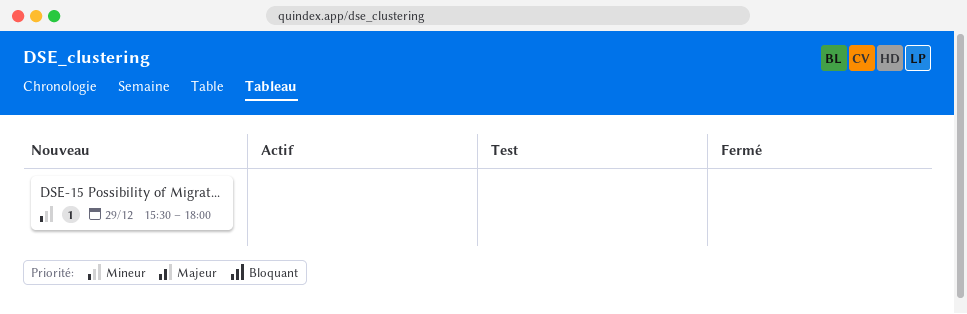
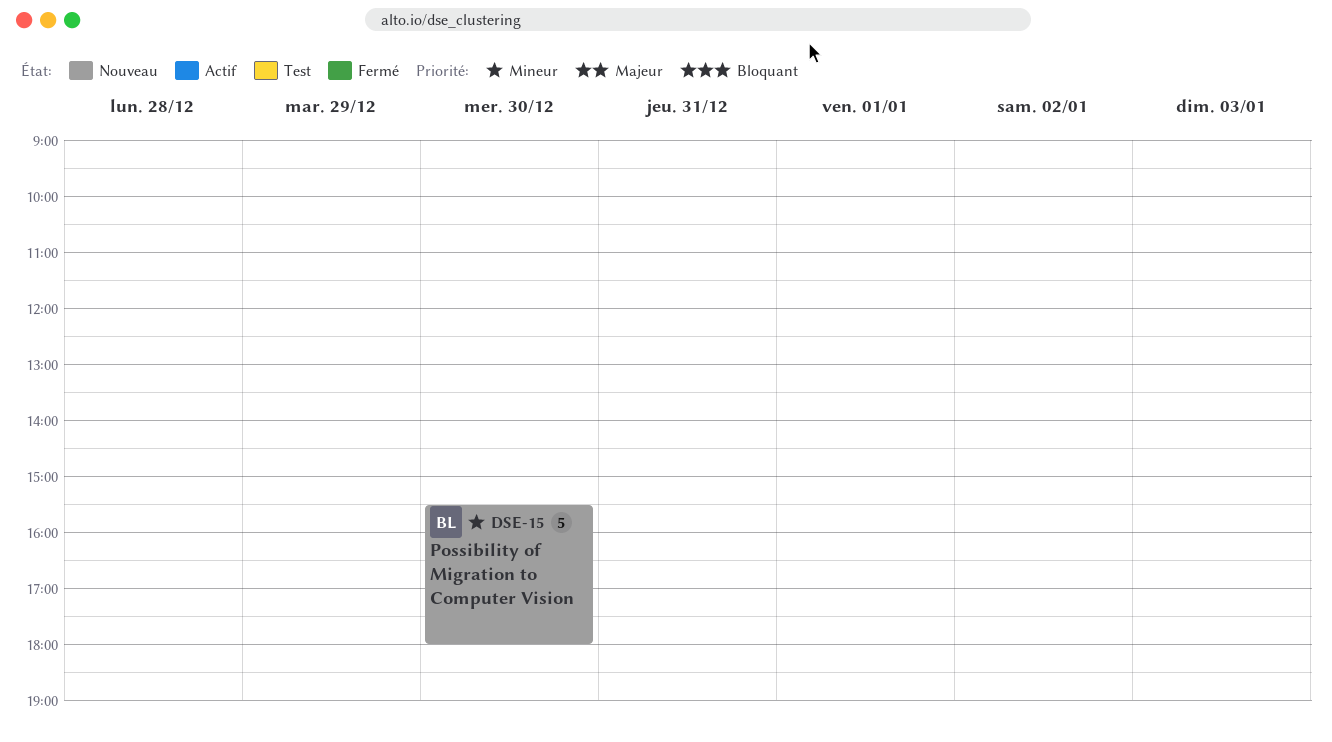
DSE-15, estimate: 1 -> 5
DSE-15, day: Dec 29 -> Dec 30

